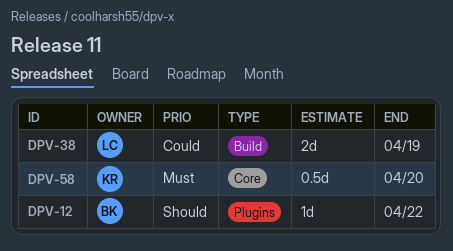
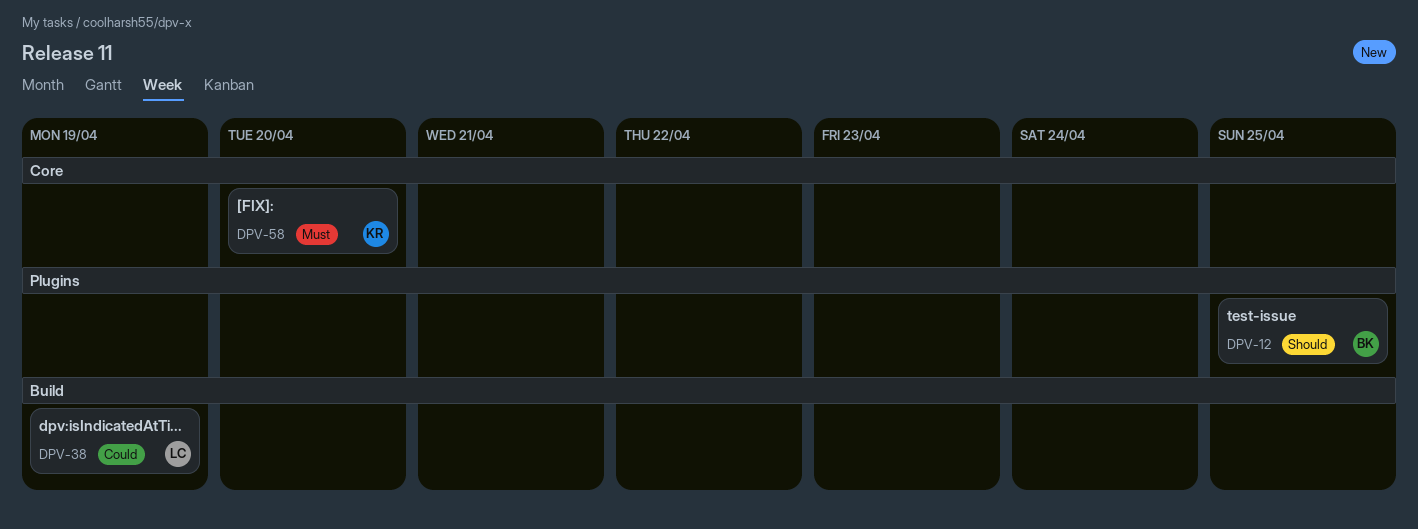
DPV-12, due: Apr 22 -> Apr 25

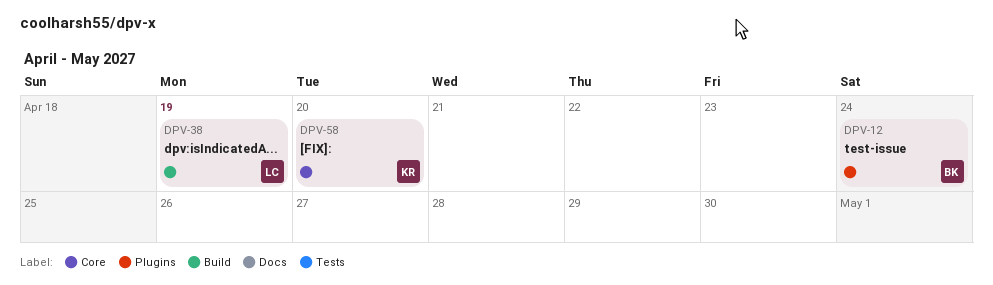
DPV-12, due: Apr 25 -> Apr 24

